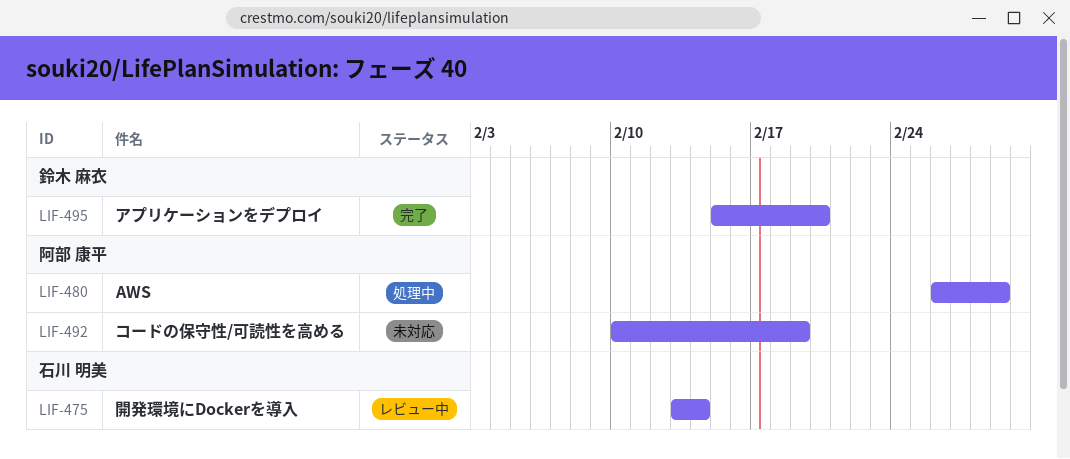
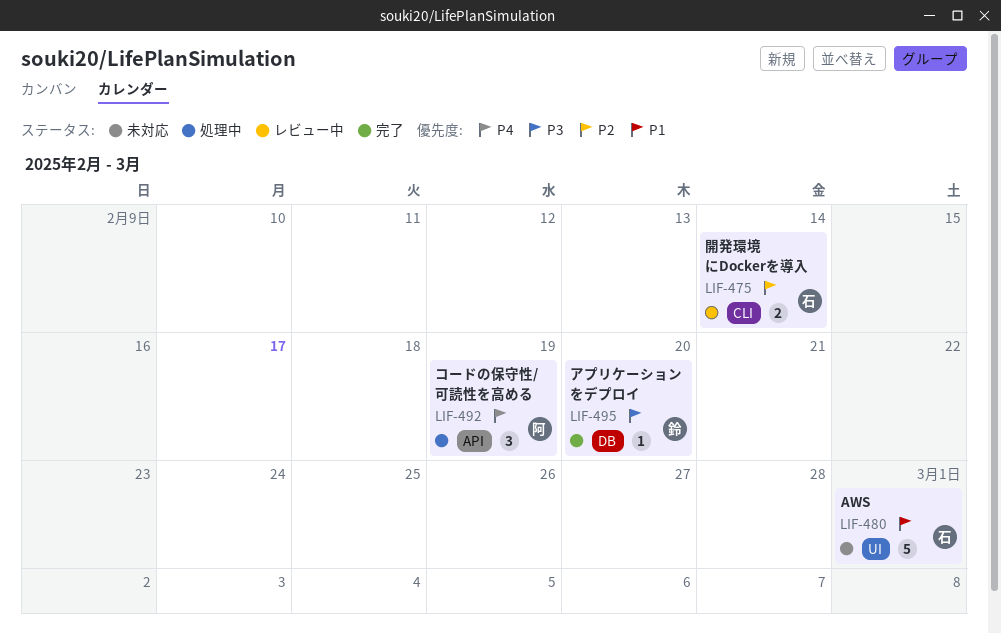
LIF-480, status: 処理中 -> 未対応
LIF-480, owner: 阿部 康平 -> 石川 明美
LIF-492, status: 未対応 -> 処理中

